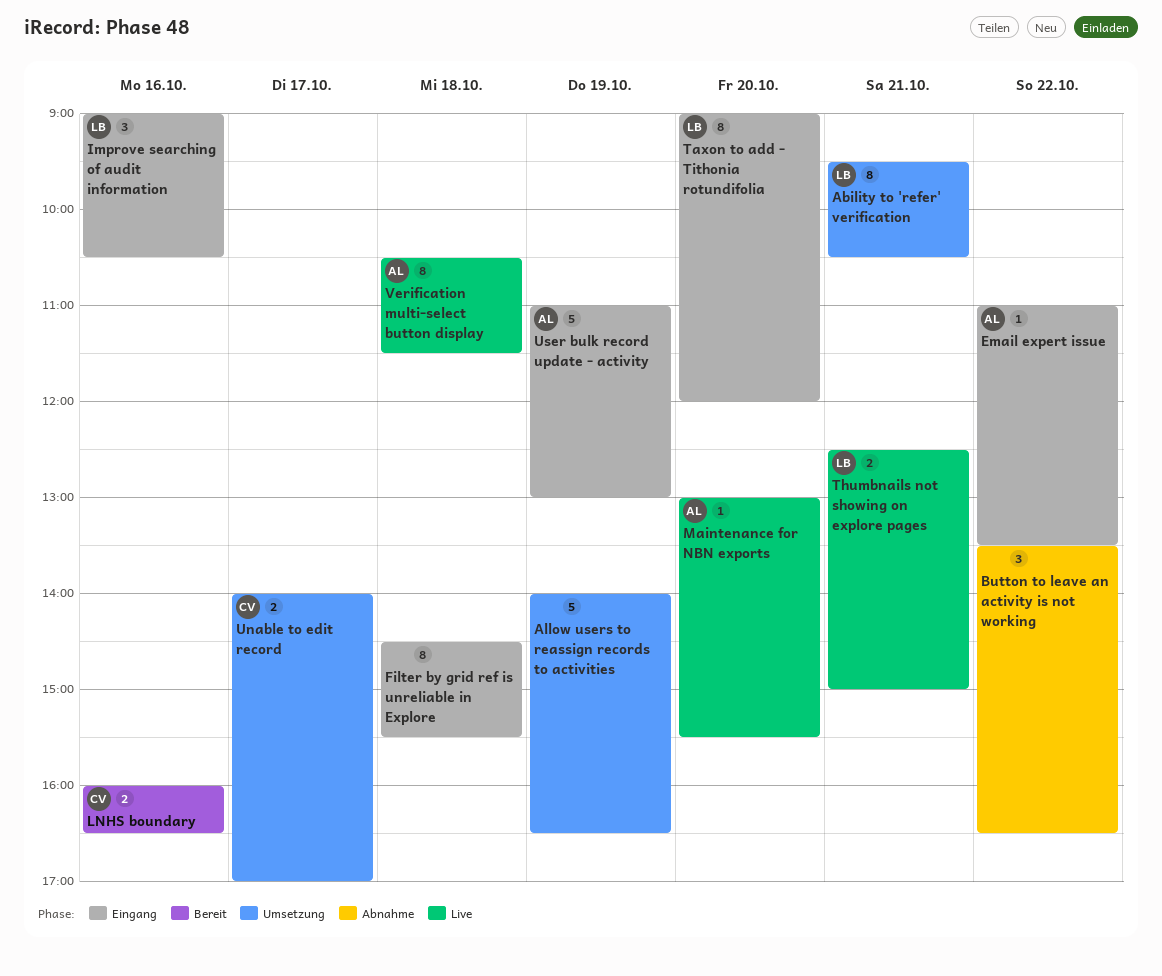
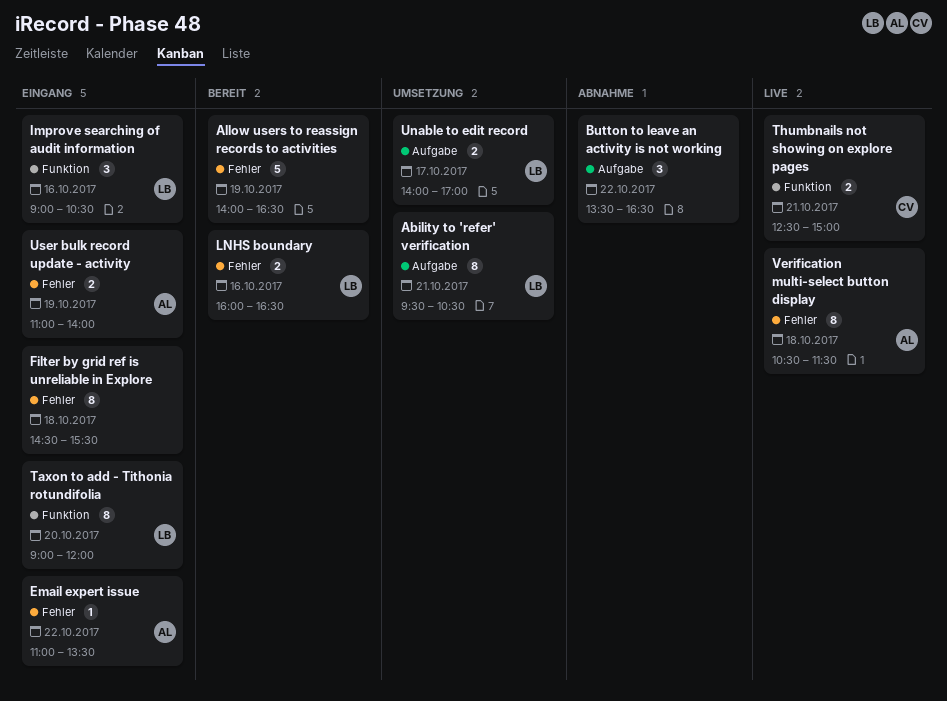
Allow users to reassign records to activities, status: Umsetzung -> Bereit
LNHS boundary, owner: CV -> LB
Maintenance for NBN exports: present -> none
Thumbnails not showing on explore pages, owner: LB -> CV
Unable to edit record, owner: CV -> LB
User bulk record update - activity, estimate: 5 -> 2
User bulk record update - activity, ends: 13:00 -> 14:00

